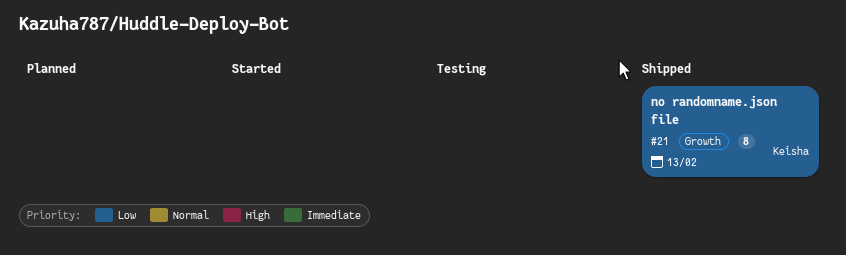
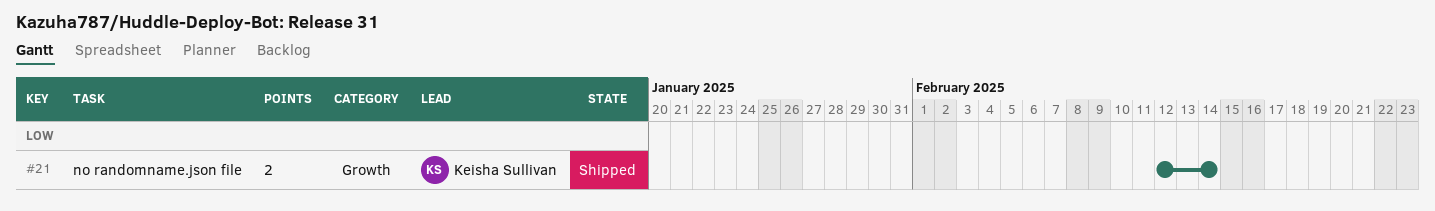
#21, estimate: 8 -> 2
#21, due: Feb 13 -> Feb 14

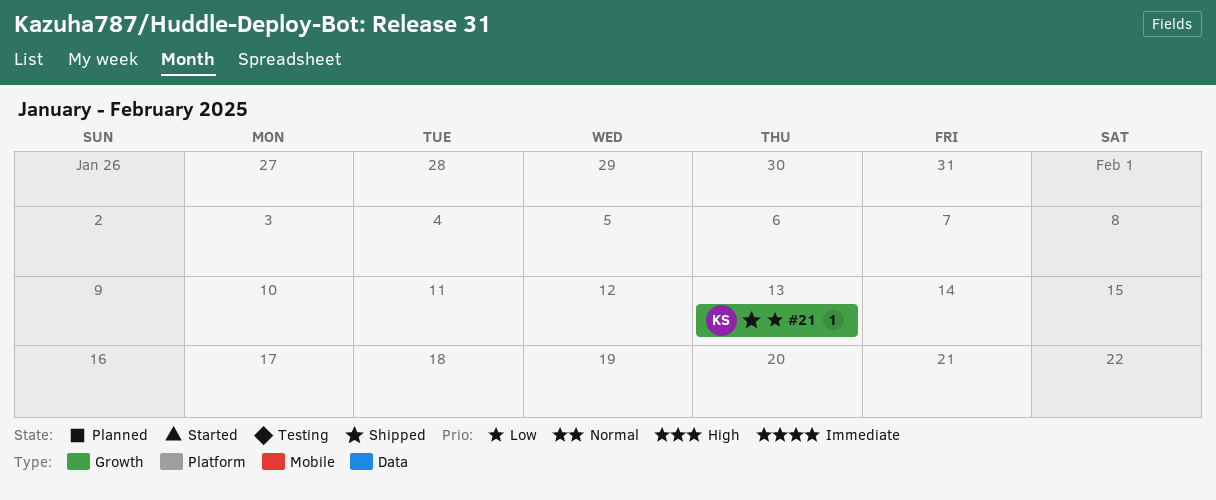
#21, estimate: 2 -> 1
#21, start: Feb 12 -> Feb 13
#21, due: Feb 14 -> Feb 13

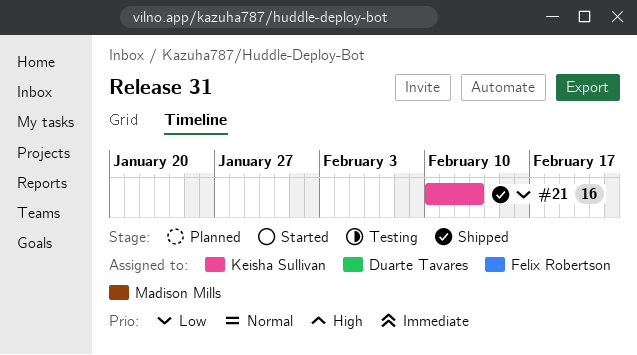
#21, estimate: 1 -> 16
#21, start: Feb 13 -> Feb 10

